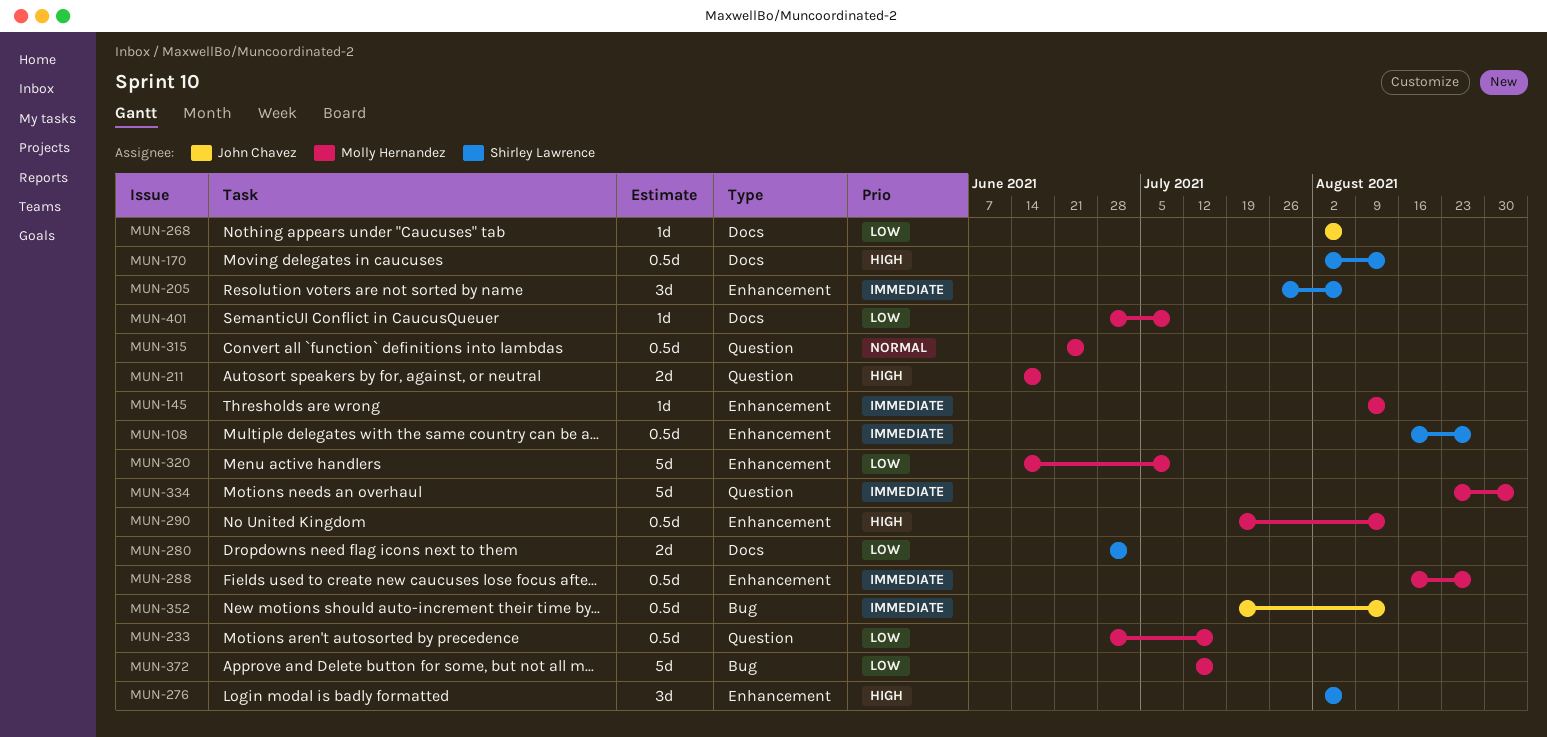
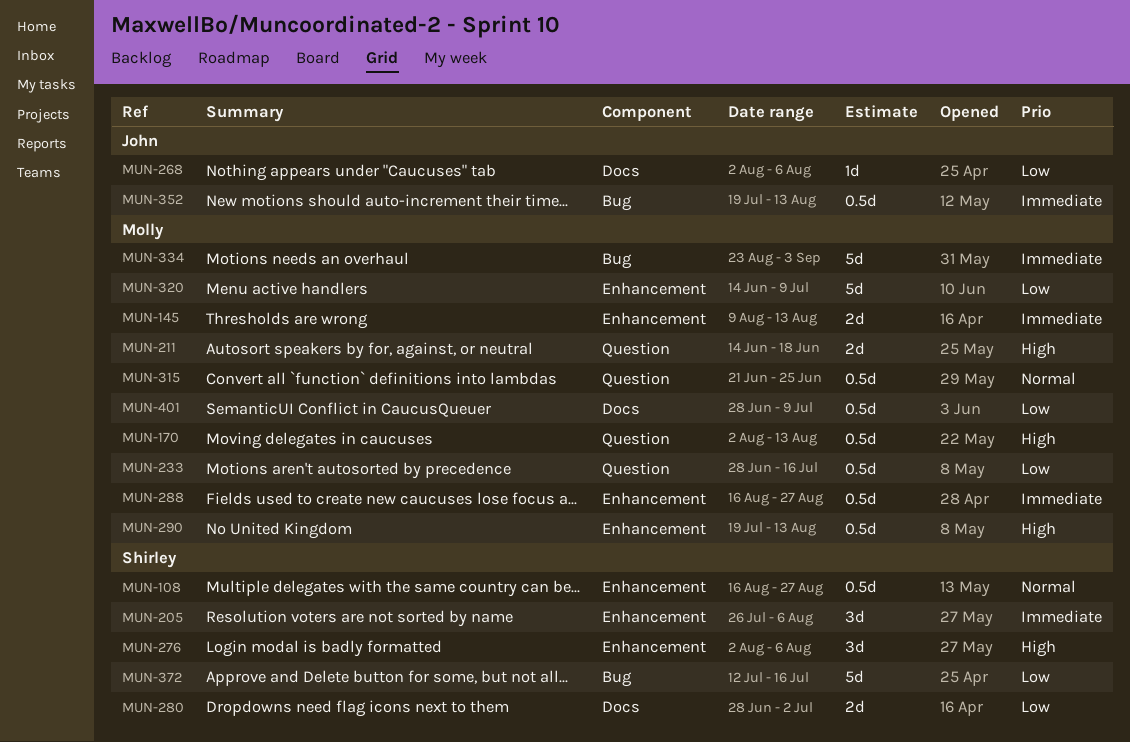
MUN-108, priority: Immediate -> Normal
MUN-145, estimate: 1d -> 2d
MUN-170, owner: Shirley Lawrence -> Molly Hernandez
MUN-170, label: Docs -> Question
MUN-334, label: Question -> Bug
MUN-372, owner: Molly Hernandez -> Shirley Lawrence
MUN-401, estimate: 1d -> 0.5d

